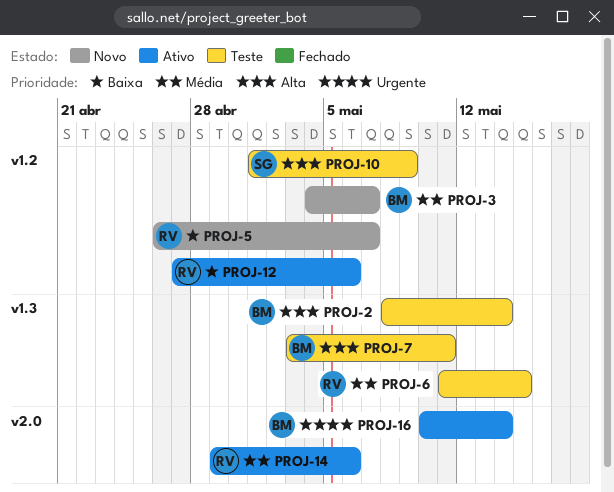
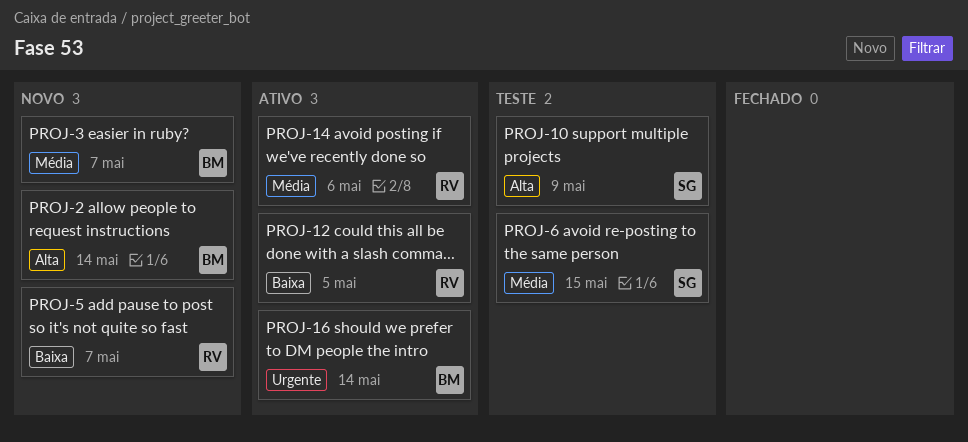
PROJ-2, status: Teste -> Novo
PROJ-6, owner: RV -> SG
PROJ-7: present -> none
PROJ-12, due: May 6 -> May 5

